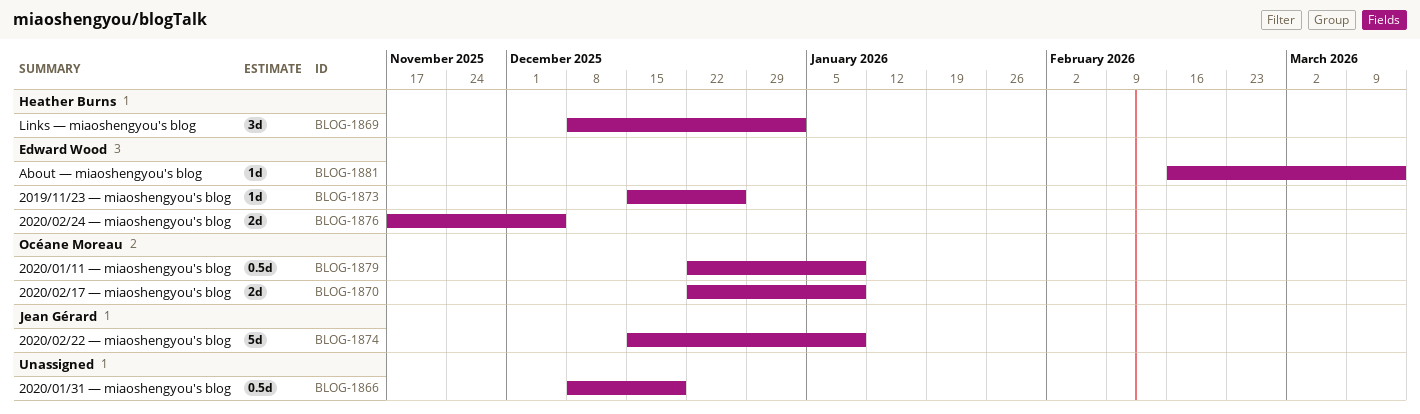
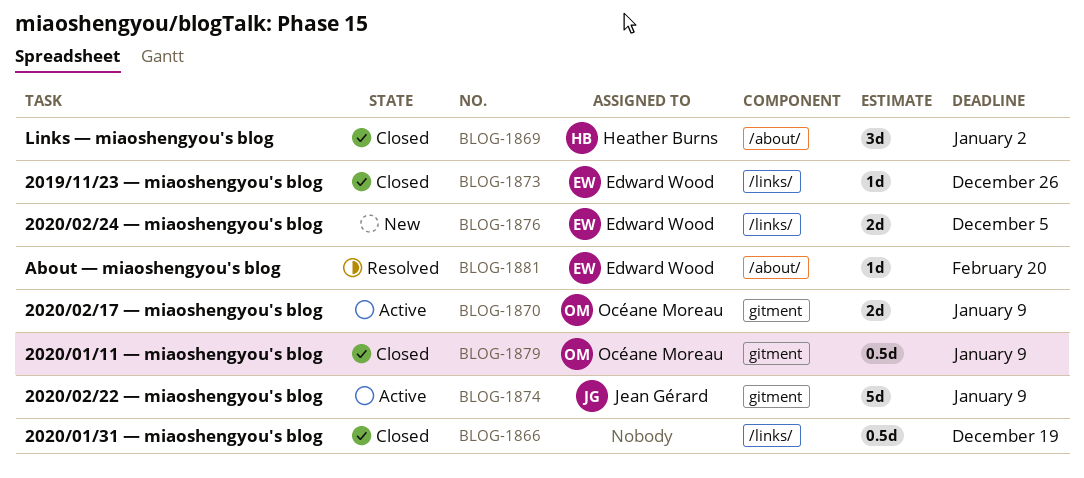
BLOG-1881, due: Mar 13 -> Feb 20

